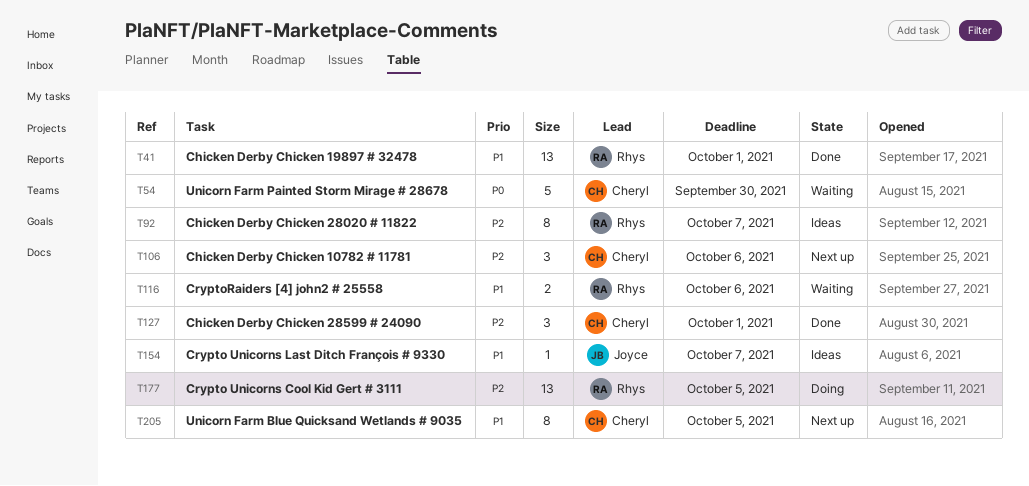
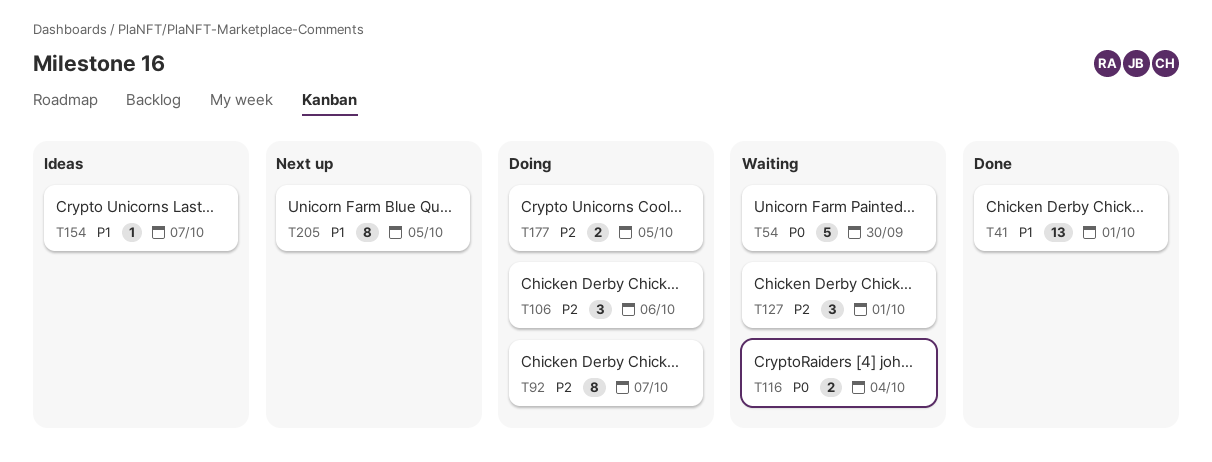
T92, status: Ideas -> Doing
T106, status: Next up -> Doing
T116, priority: P1 -> P0
T116, due: Oct 6 -> Oct 4
T127, status: Done -> Waiting
T177, estimate: 13 -> 2

